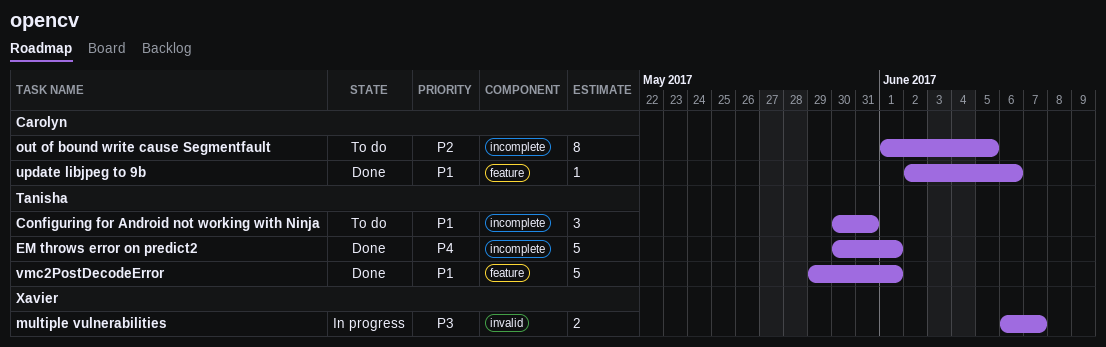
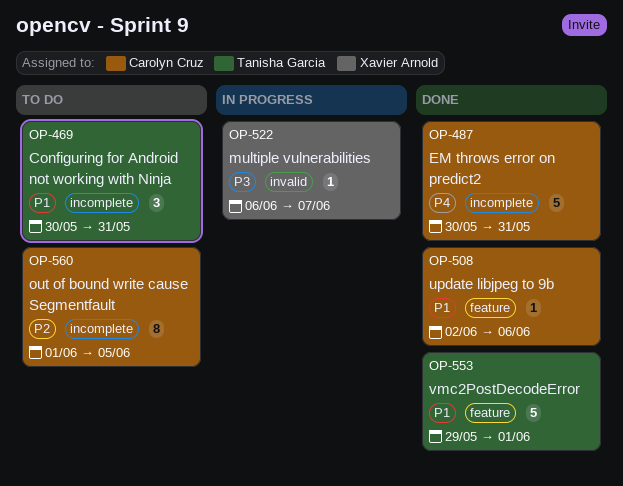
EM throws error on predict2, owner: Tanisha Garcia -> Carolyn Cruz
EM throws error on predict2, due: Jun 1 -> May 31
multiple vulnerabilities, estimate: 2 -> 1

